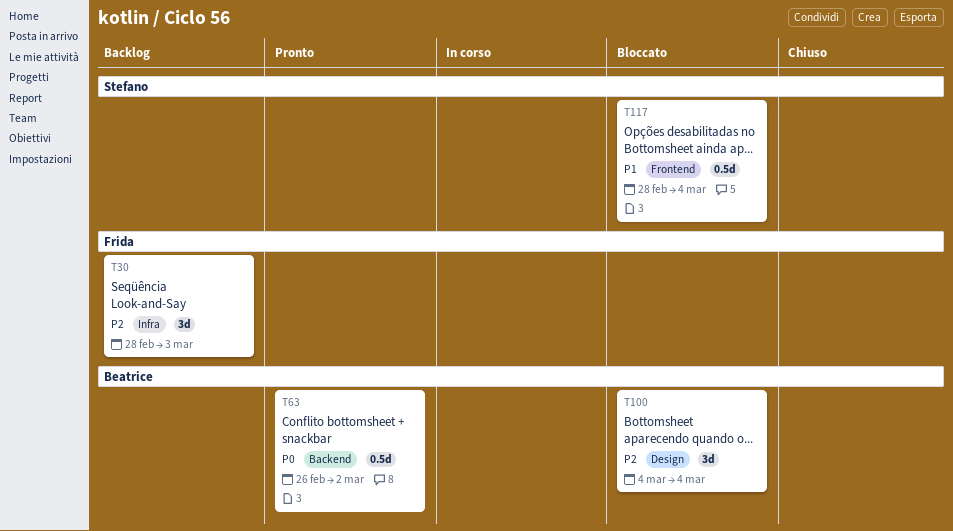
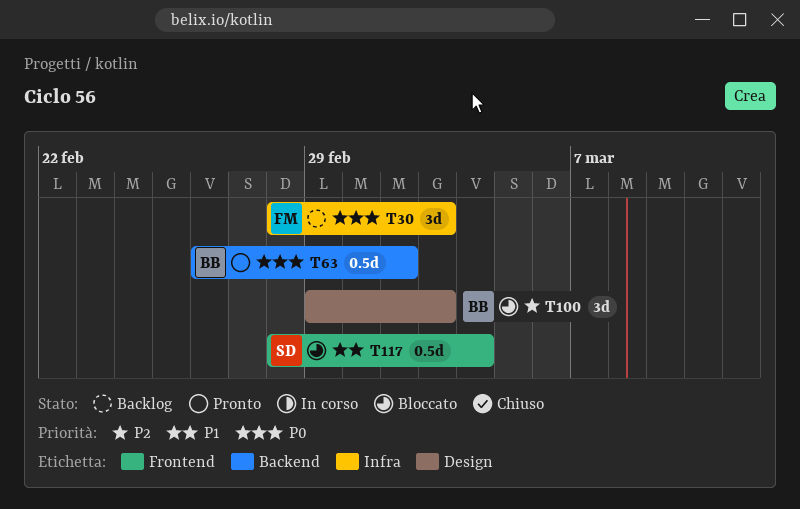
T30, priority: P2 -> P0
T100, start: Mar 4 -> Feb 29
T100, due: Mar 4 -> Mar 3

